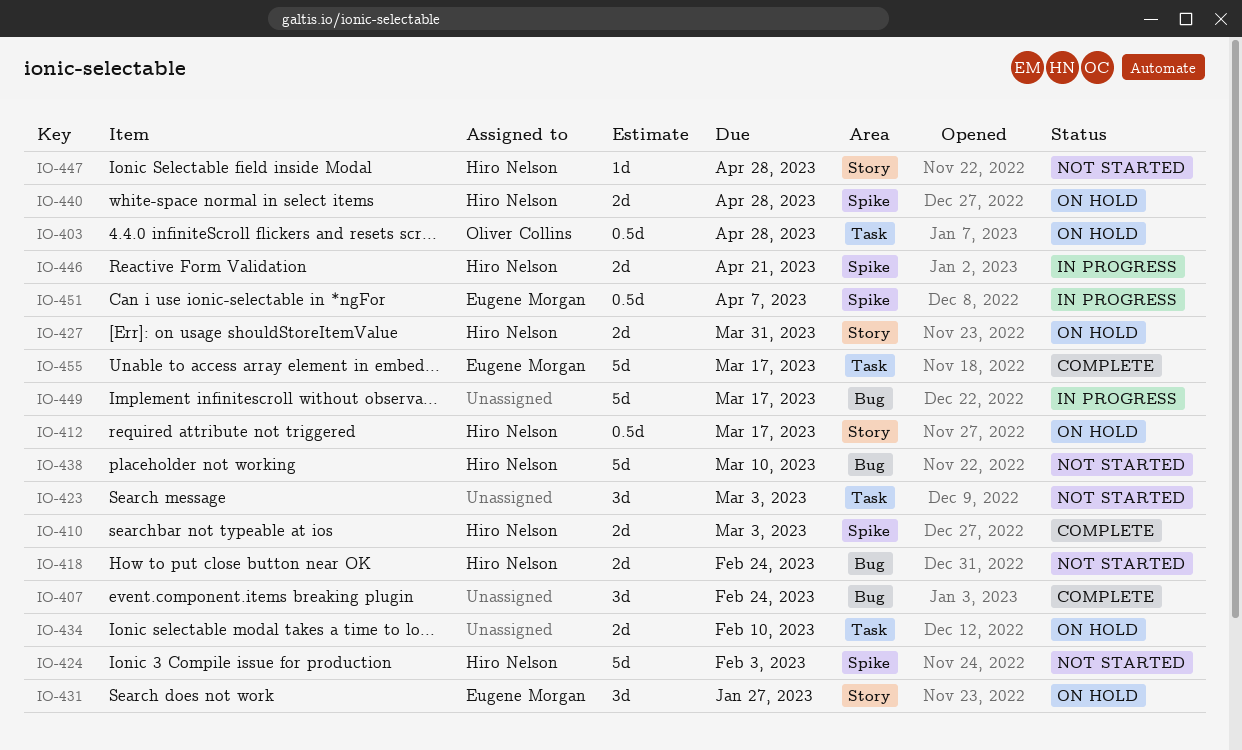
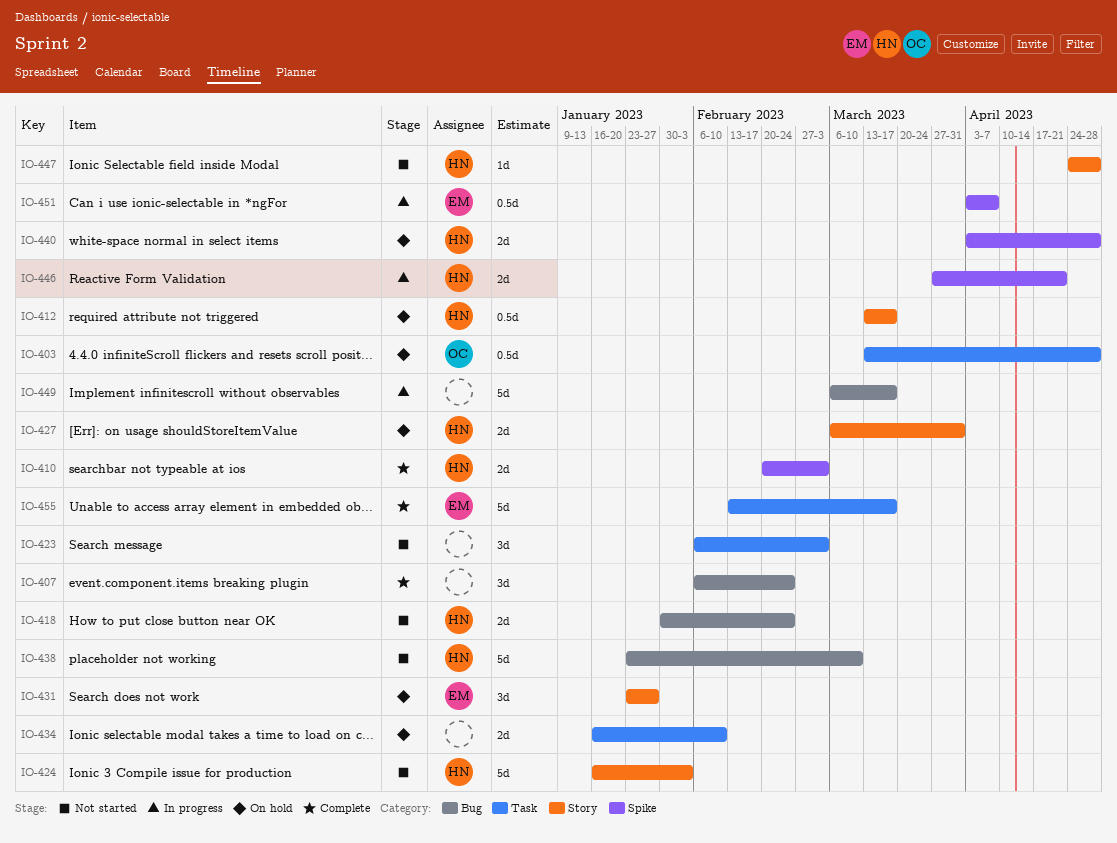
IO-424, label: Spike -> Story

